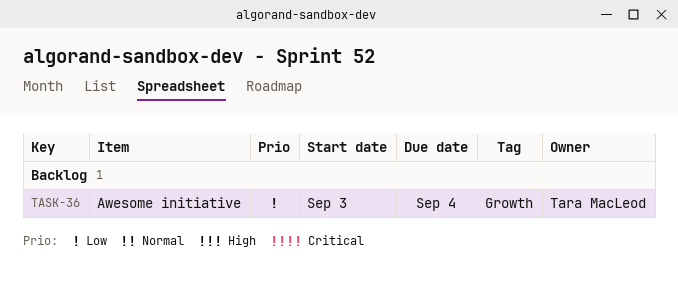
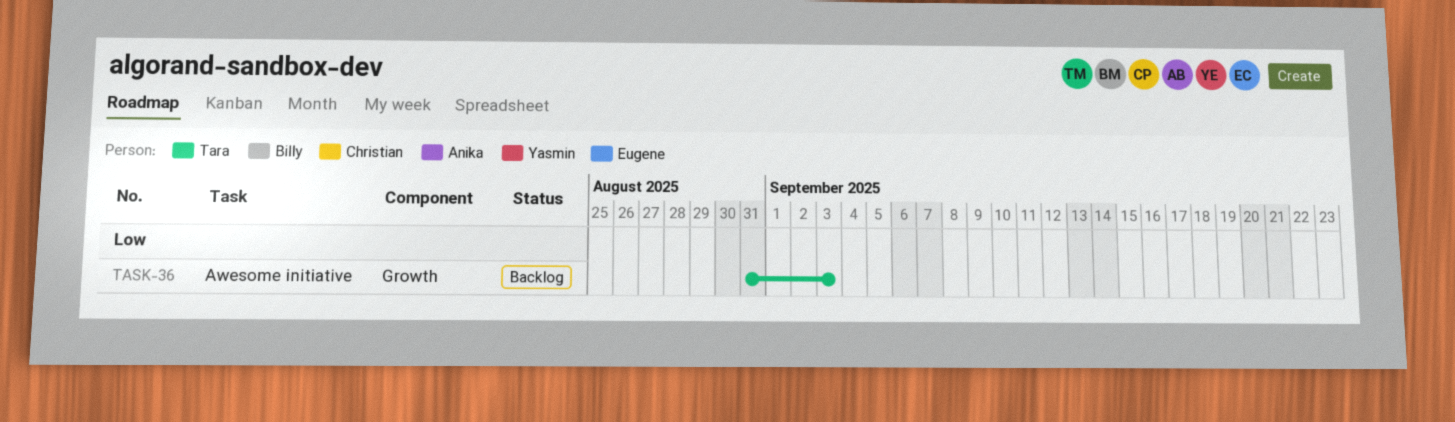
TASK-36, start: Sep 3 -> Aug 31
TASK-36, due: Sep 4 -> Sep 3

